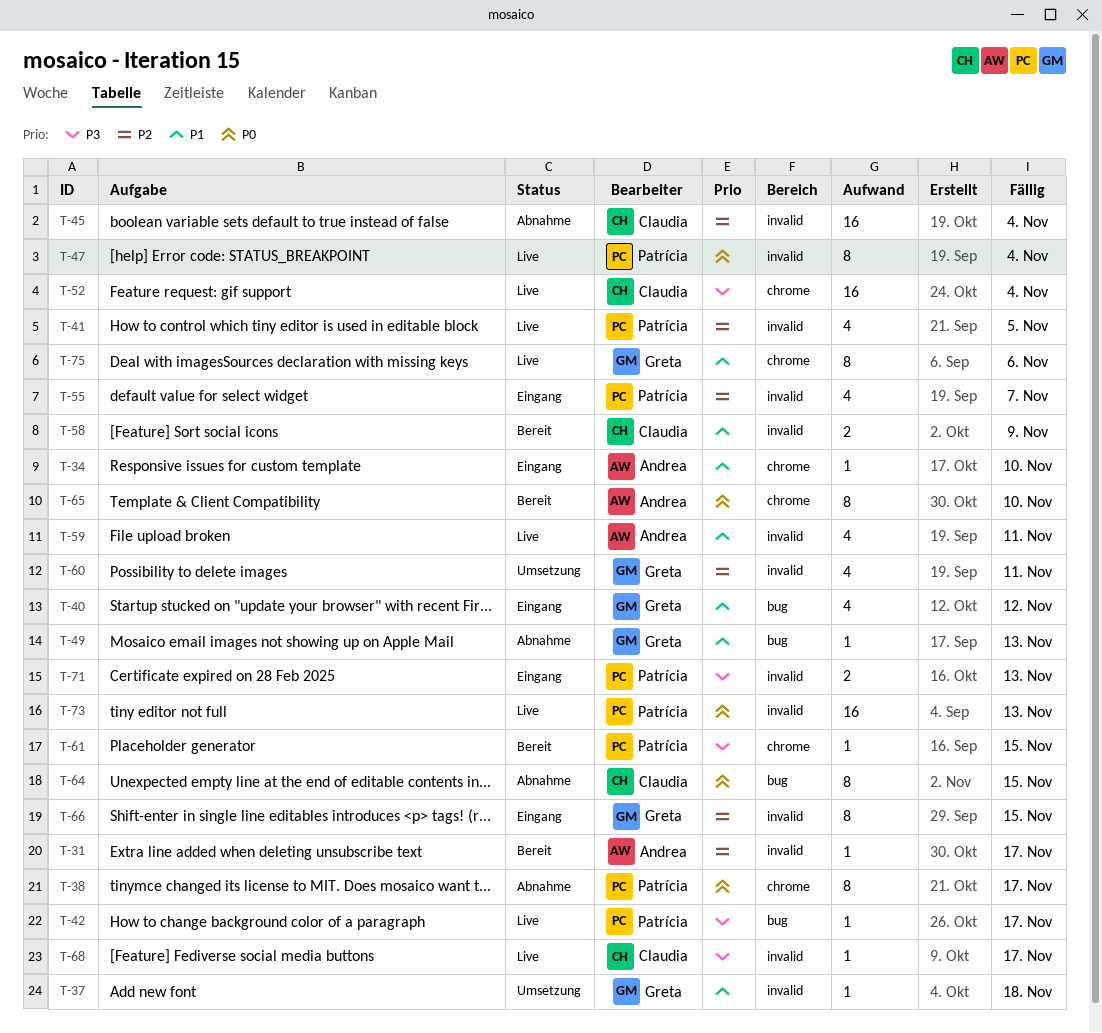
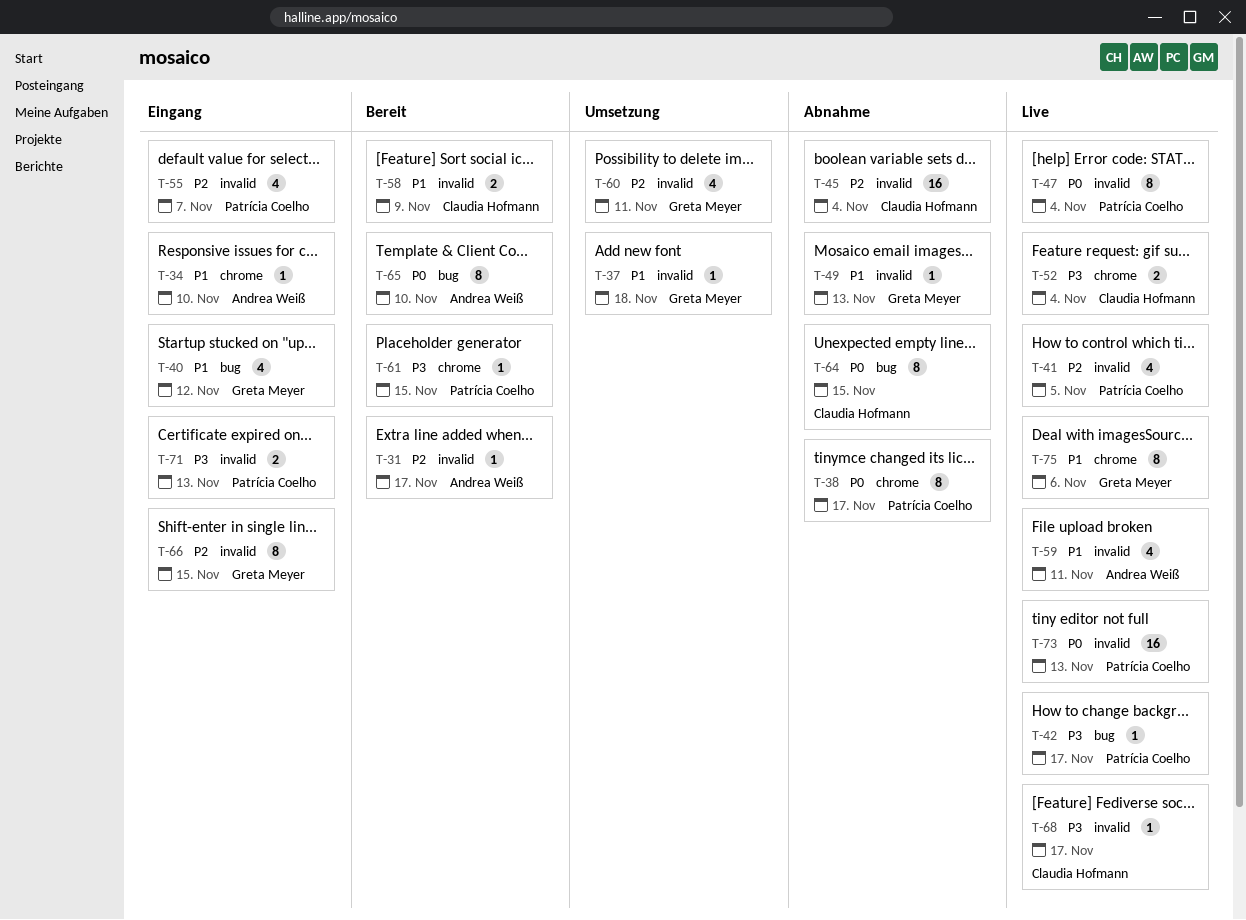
T-49, label: bug -> invalid
T-52, estimate: 16 -> 2
T-65, label: chrome -> bug

